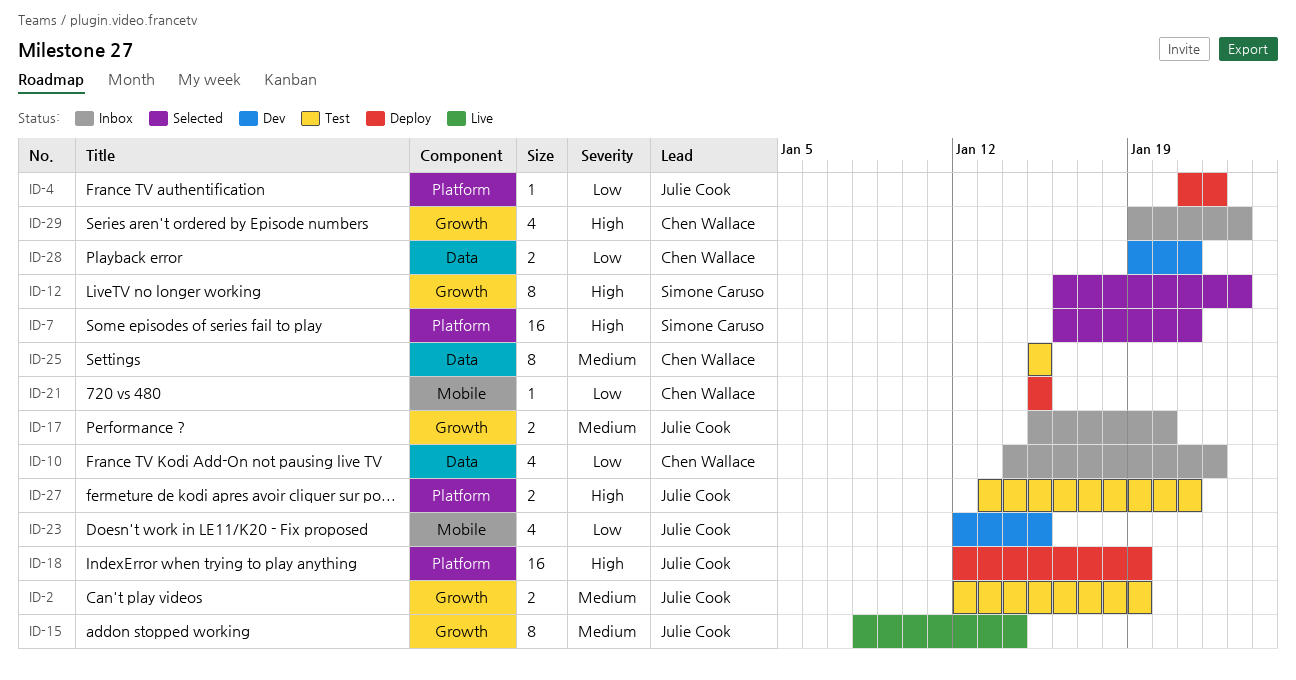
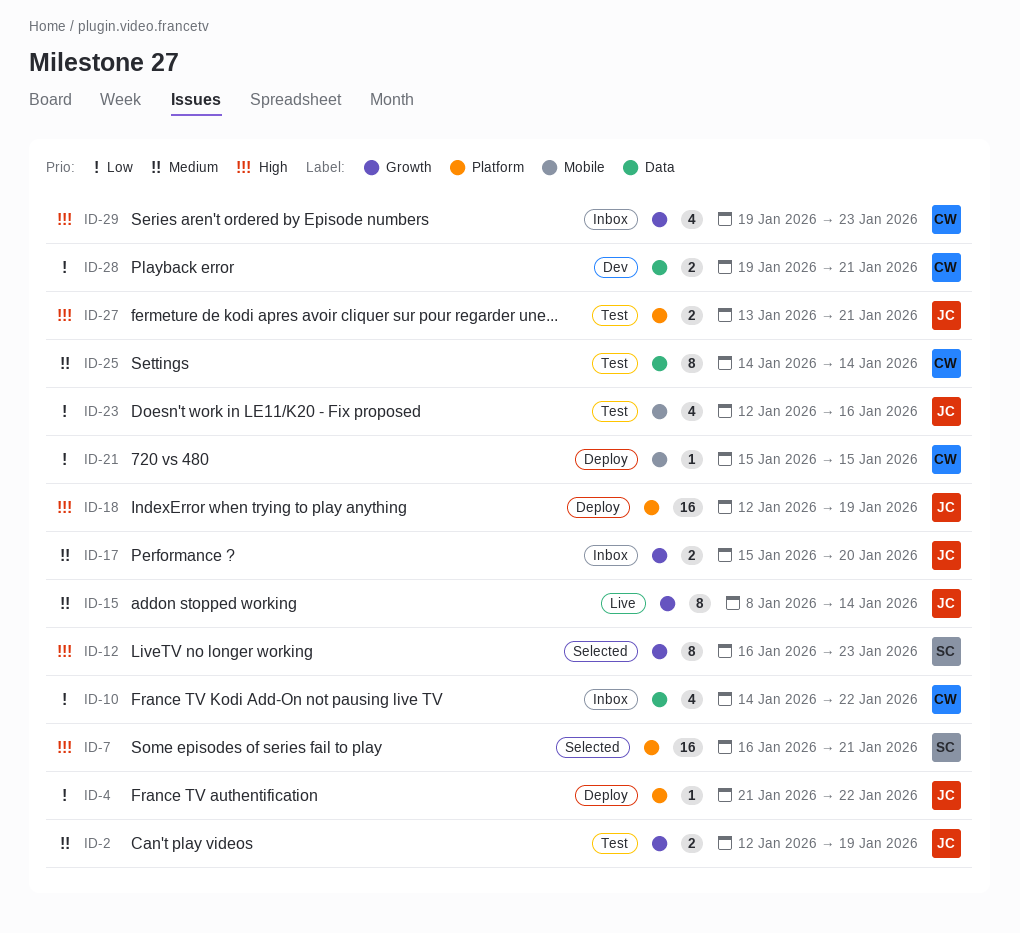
ID-23, status: Dev -> Test
ID-23, due: Jan 15 -> Jan 16
ID-25, start: Jan 15 -> Jan 14
ID-25, due: Jan 15 -> Jan 14

